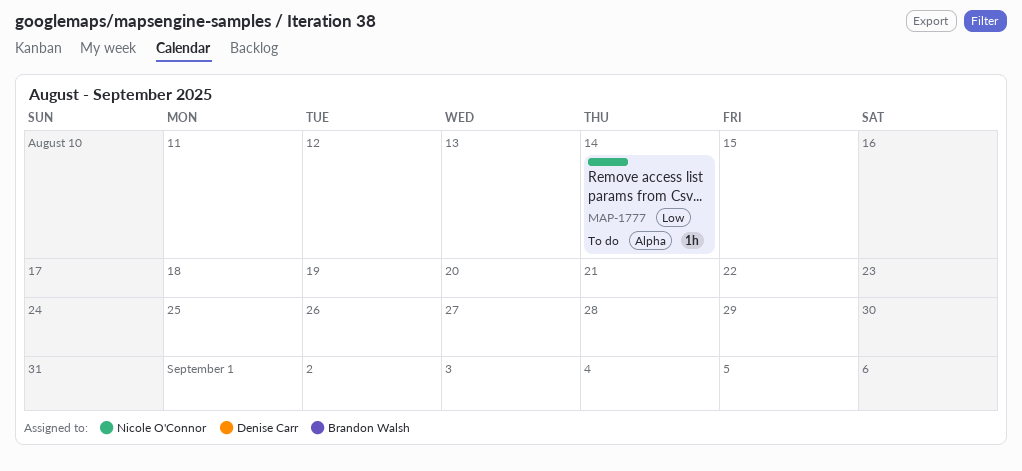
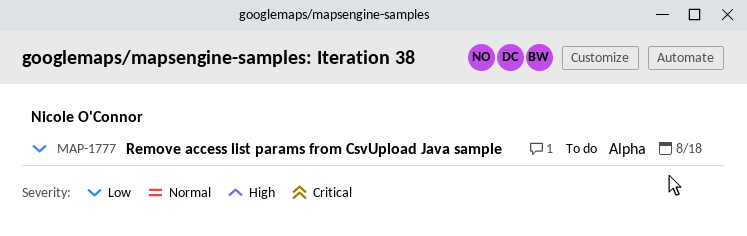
MAP-1777, due: Aug 14 -> Aug 18

